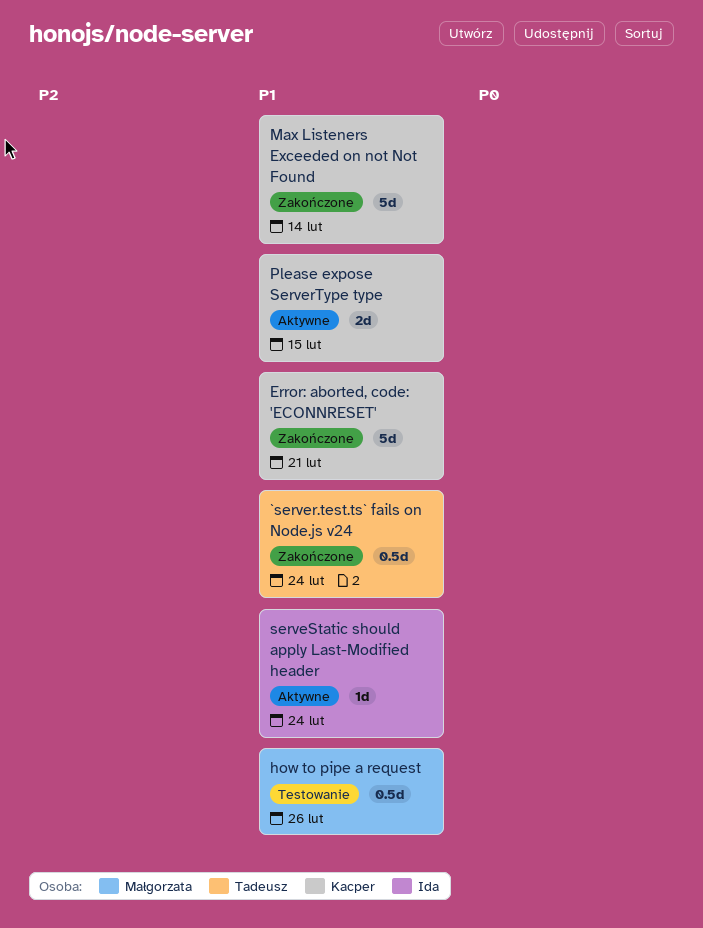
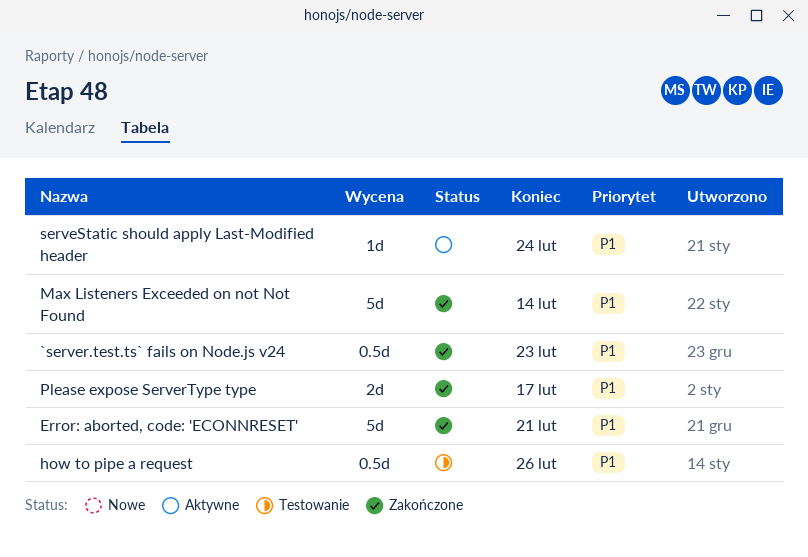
`server.test.ts` fails on Node.js v24, due: Feb 24 -> Feb 23
Please expose ServerType type, status: Aktywne -> Zakończone
Please expose ServerType type, due: Feb 15 -> Feb 17

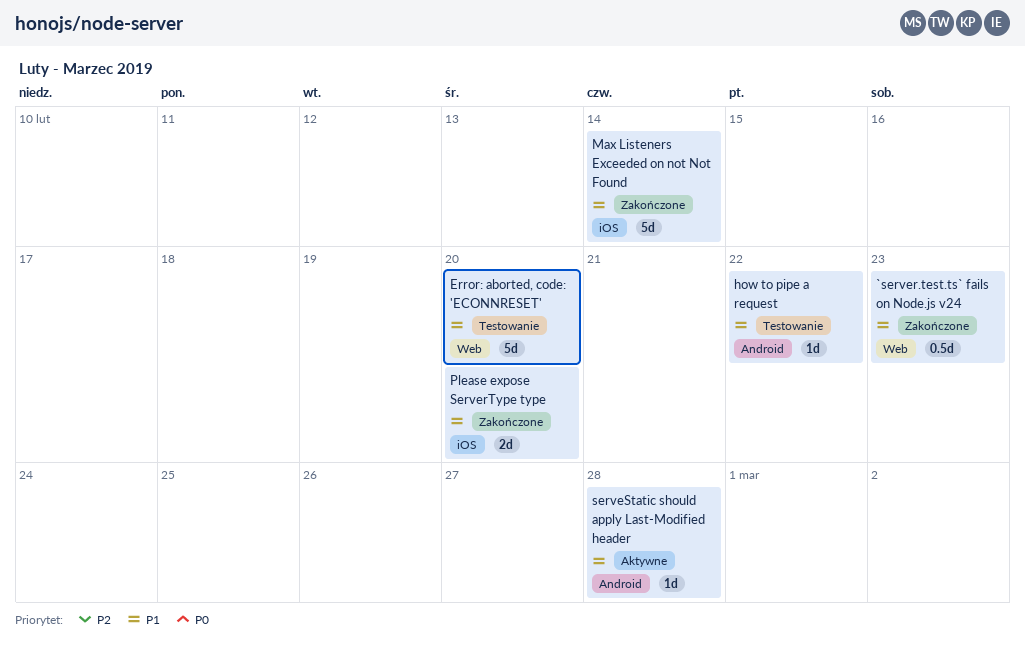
Error: aborted, code: 'ECONNRESET', status: Zakończone -> Testowanie
Error: aborted, code: 'ECONNRESET', due: Feb 21 -> Feb 20
how to pipe a request, estimate: 0.5d -> 1d
how to pipe a request, due: Feb 26 -> Feb 22
Please expose ServerType type, due: Feb 17 -> Feb 20
serveStatic should apply Last-Modified header, due: Feb 24 -> Feb 28

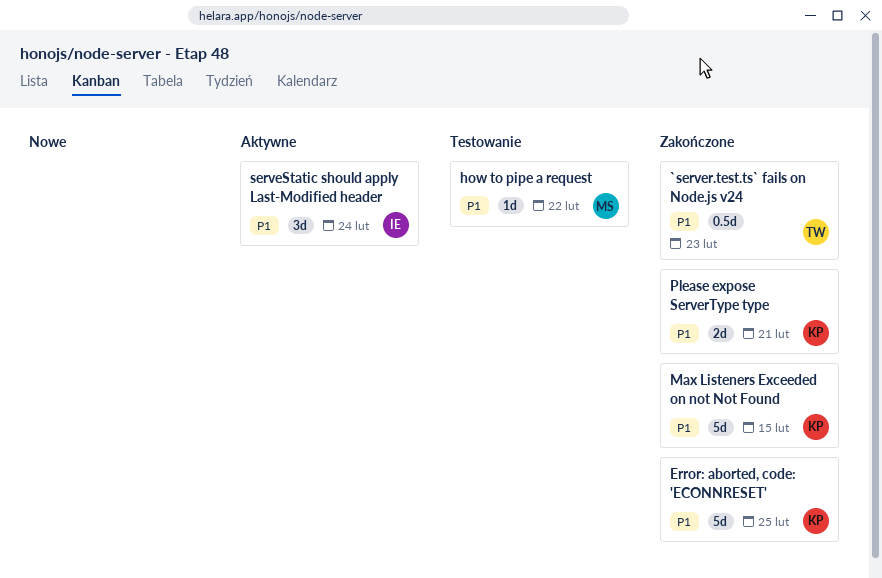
Error: aborted, code: 'ECONNRESET', status: Testowanie -> Zakończone
Error: aborted, code: 'ECONNRESET', due: Feb 20 -> Feb 25
Max Listeners Exceeded on not Not Found, due: Feb 14 -> Feb 15
Please expose ServerType type, due: Feb 20 -> Feb 21
serveStatic should apply Last-Modified header, estimate: 1d -> 3d
serveStatic should apply Last-Modified header, due: Feb 28 -> Feb 24

